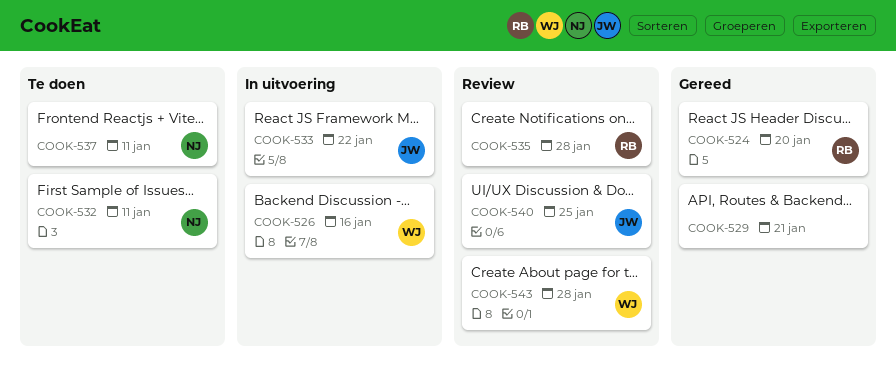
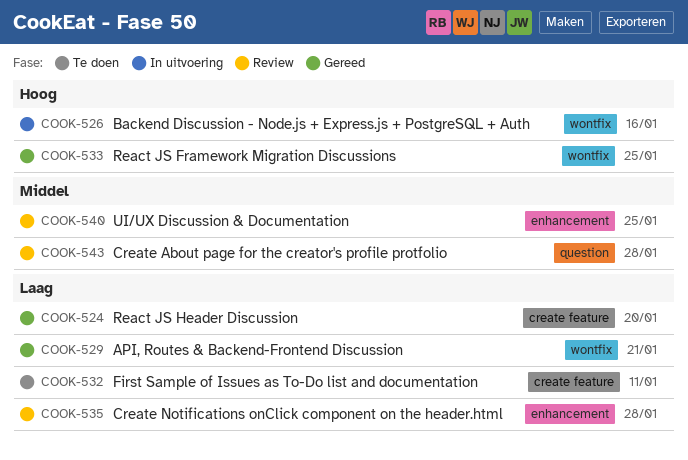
COOK-533, status: In uitvoering -> Gereed
COOK-533, due: Jan 22 -> Jan 25
COOK-537: present -> none

